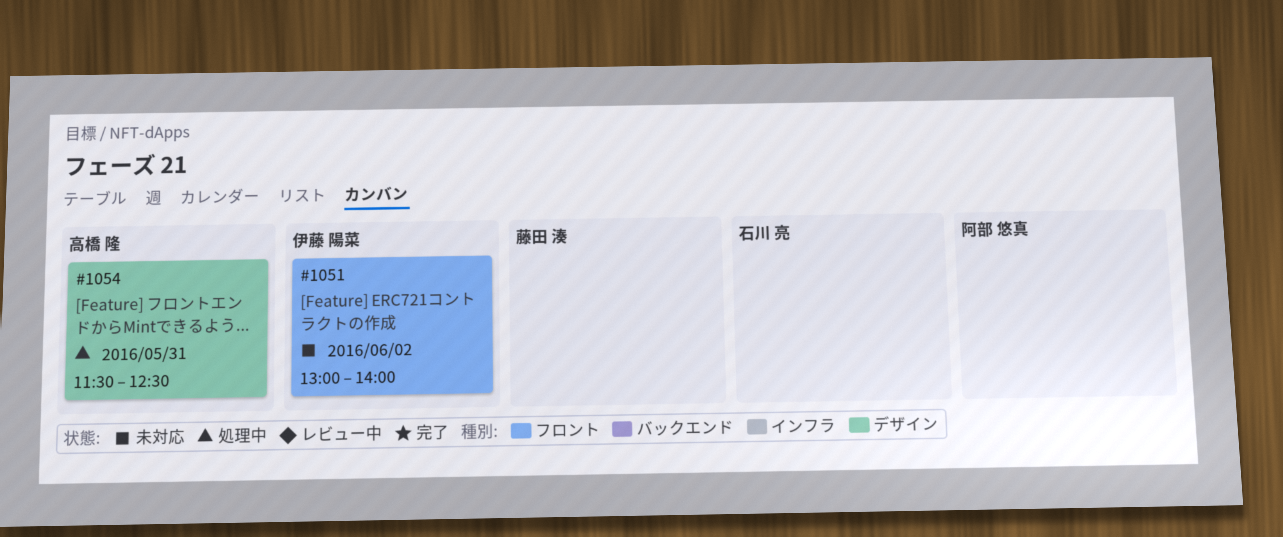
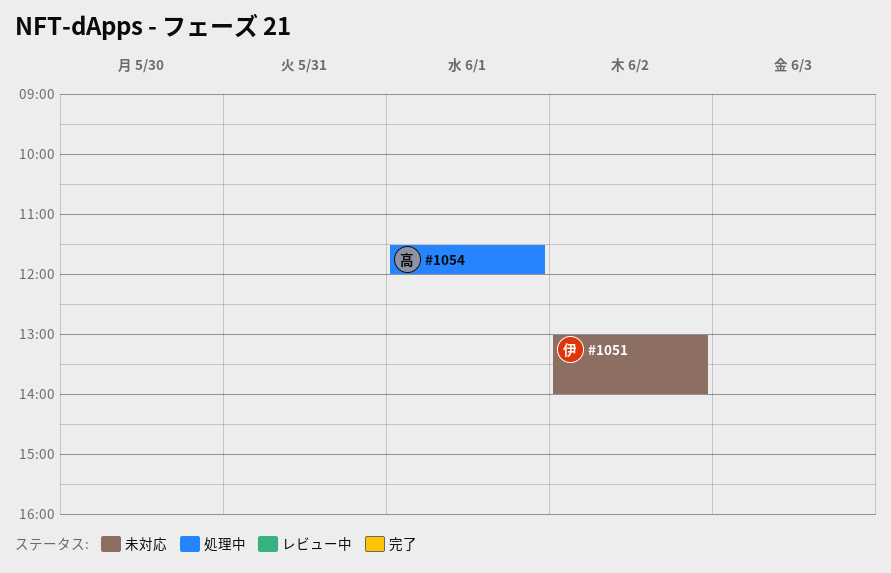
#1054, day: May 31 -> Jun 1
#1054, ends: 12:30 -> 12:00

